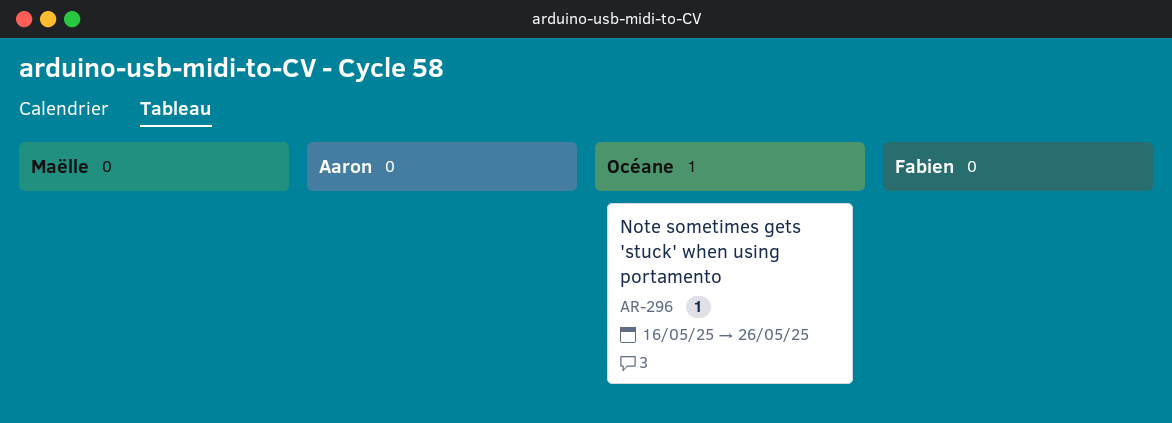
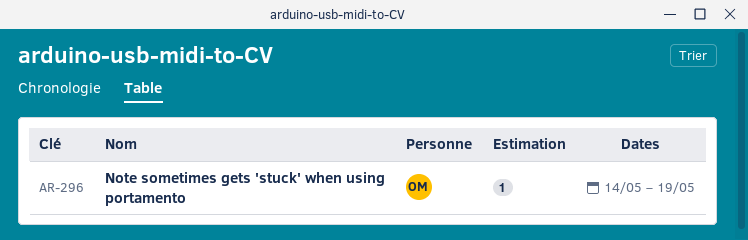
AR-296, start: May 16 -> May 14
AR-296, due: May 26 -> May 19

